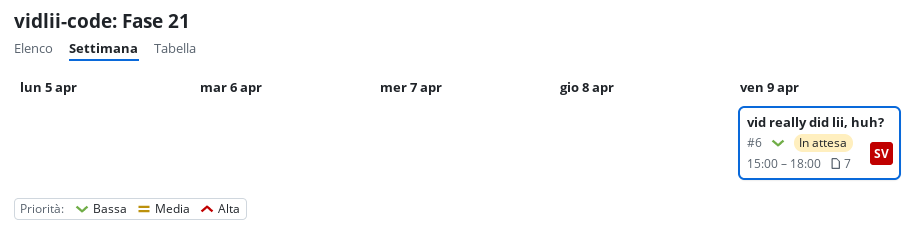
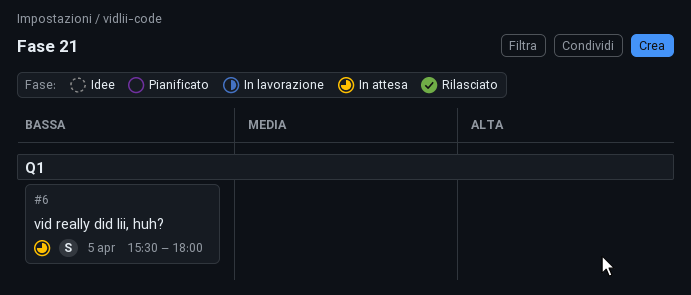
#6, day: Apr 9 -> Apr 5
#6, begins: 15:00 -> 15:30

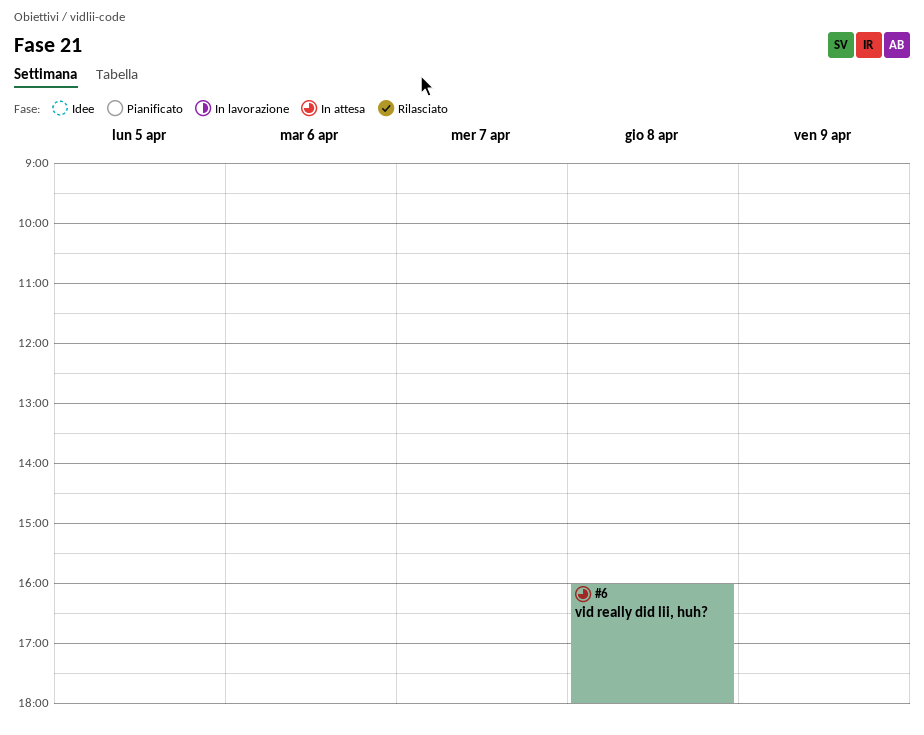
#6, day: Apr 5 -> Apr 8
#6, begins: 15:30 -> 16:00

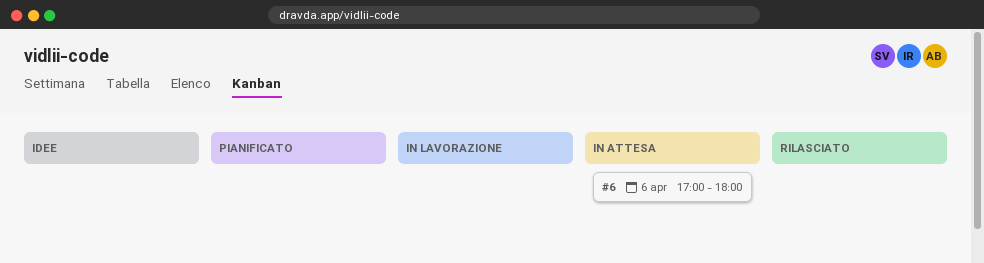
#6, day: Apr 8 -> Apr 6
#6, begins: 16:00 -> 17:00

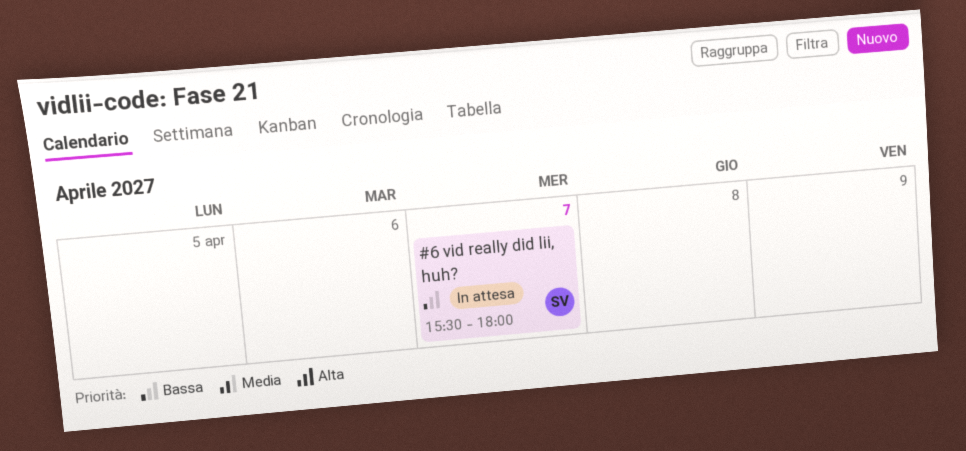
#6, day: Apr 6 -> Apr 7
#6, begins: 17:00 -> 15:30

